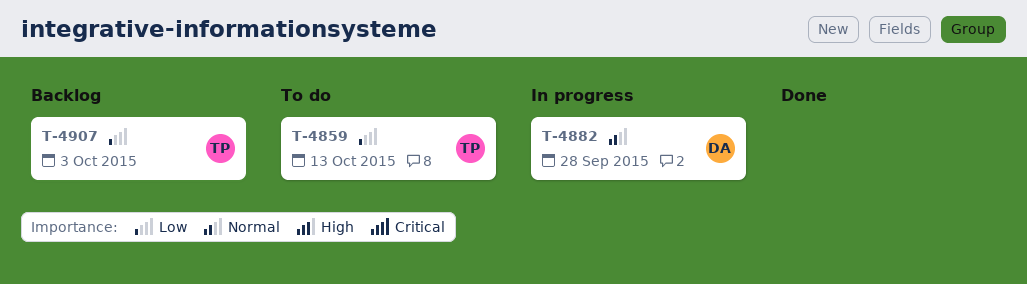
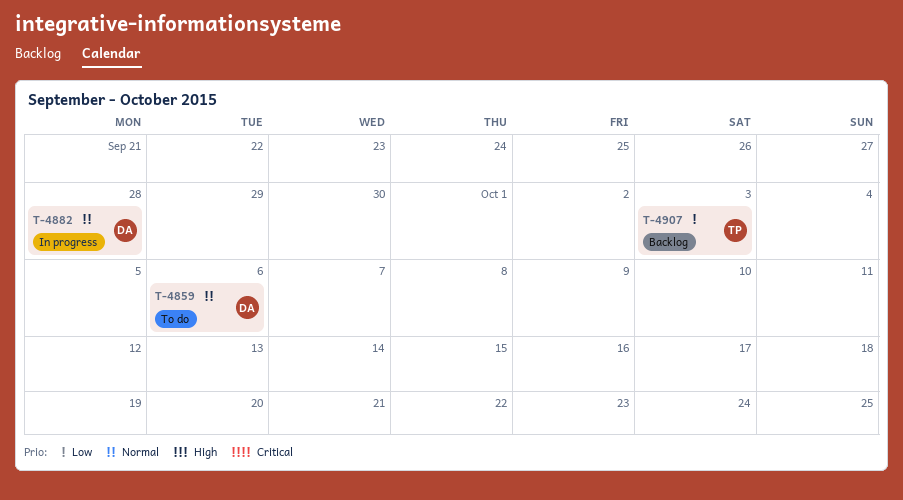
T-4859, owner: TP -> DA
T-4859, priority: Low -> Normal
T-4859, due: Oct 13 -> Oct 6

